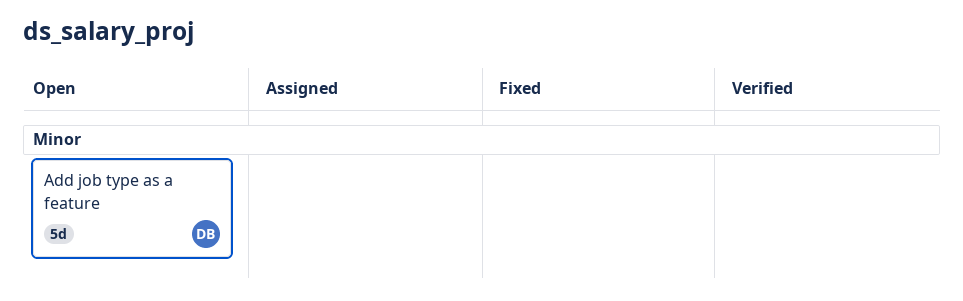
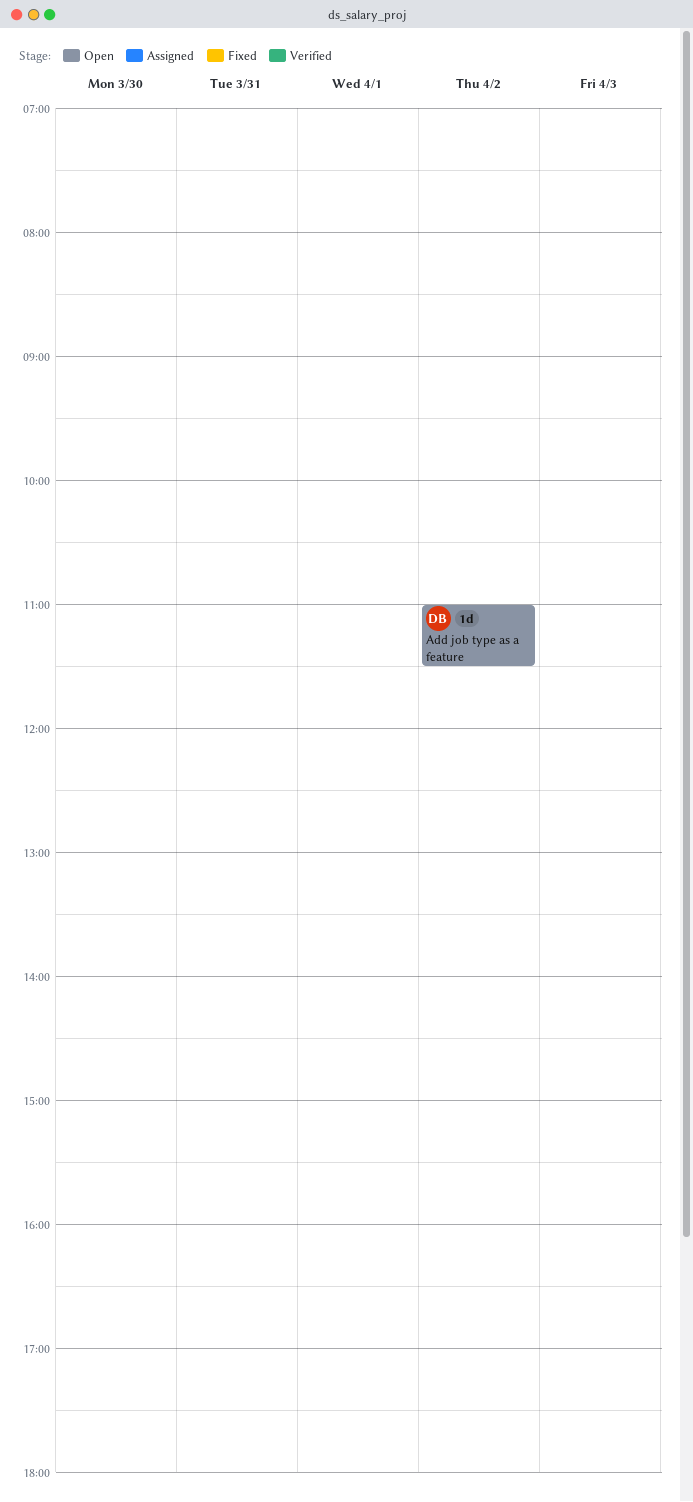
Add job type as a feature, estimate: 5d -> 1d

